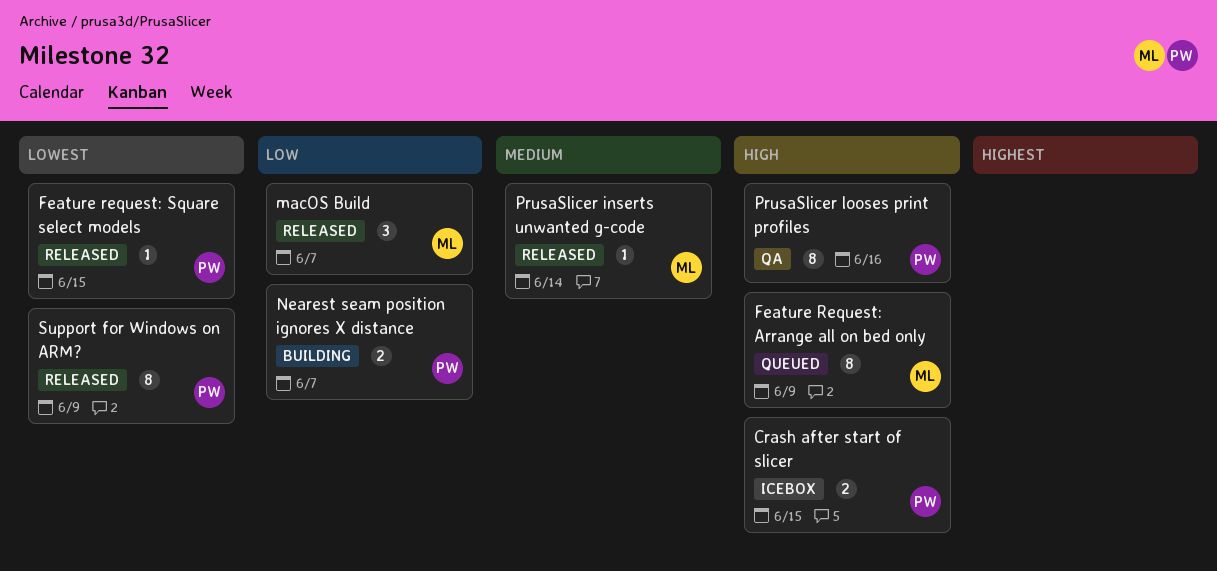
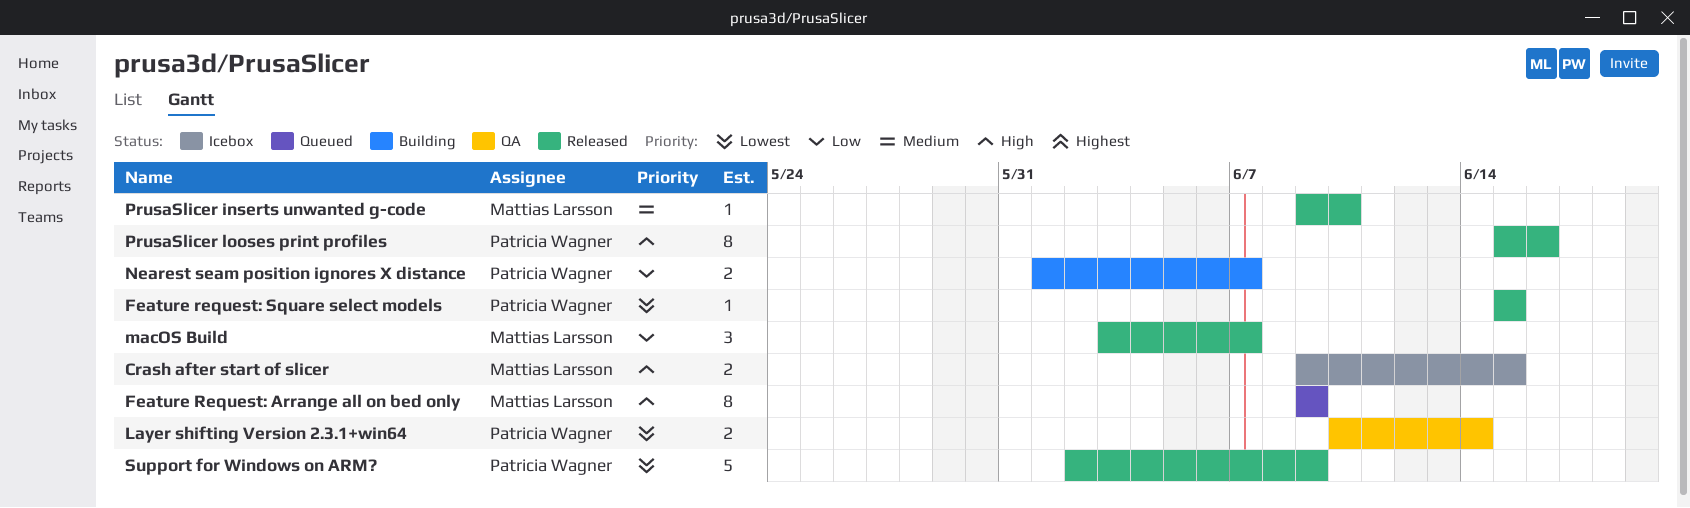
Crash after start of slicer, owner: Patricia Wagner -> Mattias Larsson
Layer shifting Version 2.3.1+win64: none -> present
PrusaSlicer inserts unwanted g-code, due: Jun 14 -> Jun 10
PrusaSlicer looses print profiles, status: QA -> Released
Support for Windows on ARM?, estimate: 8 -> 5

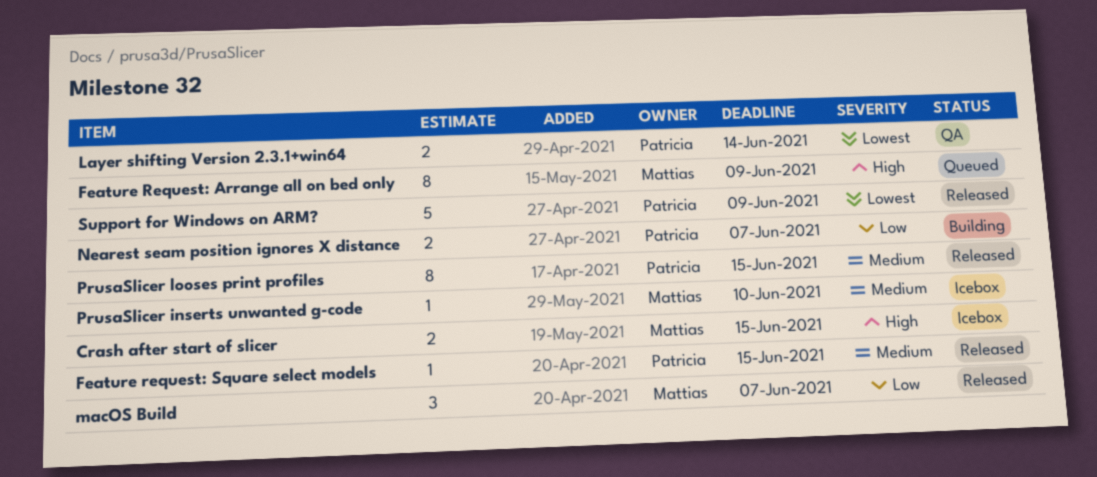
Feature request: Square select models, priority: Lowest -> Medium
PrusaSlicer inserts unwanted g-code, status: Released -> Icebox
PrusaSlicer looses print profiles, priority: High -> Medium
PrusaSlicer looses print profiles, due: Jun 16 -> Jun 15

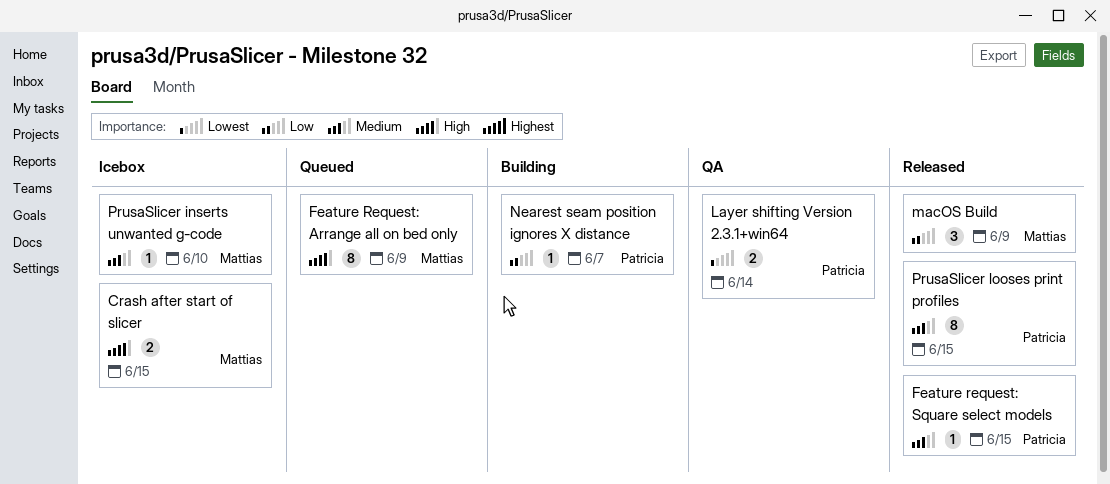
macOS Build, due: Jun 7 -> Jun 9
Nearest seam position ignores X distance, estimate: 2 -> 1
Support for Windows on ARM?: present -> none

